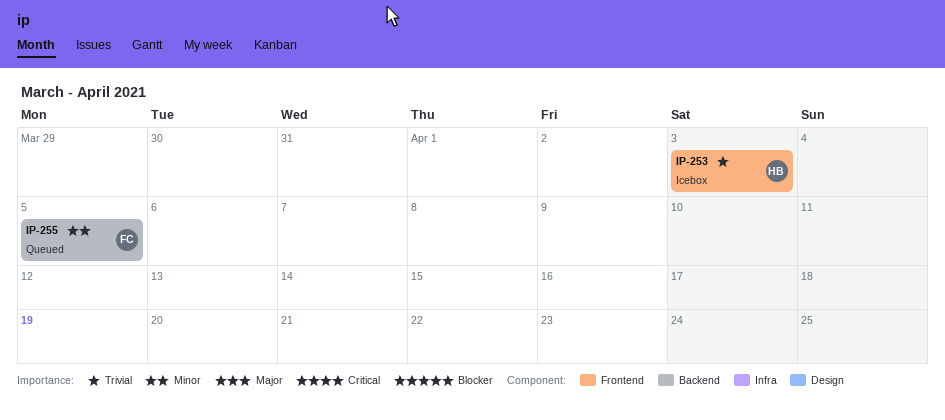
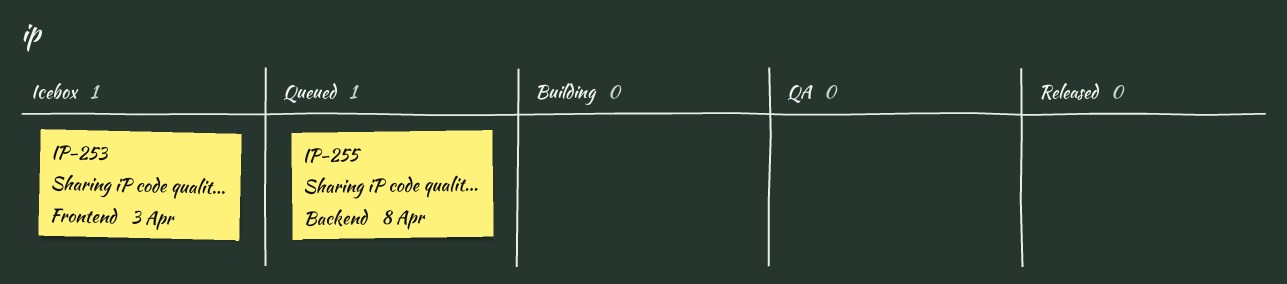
IP-255, due: Apr 5 -> Apr 8

